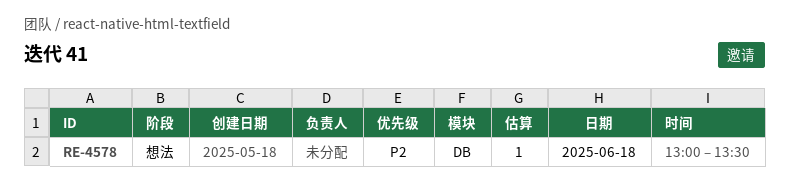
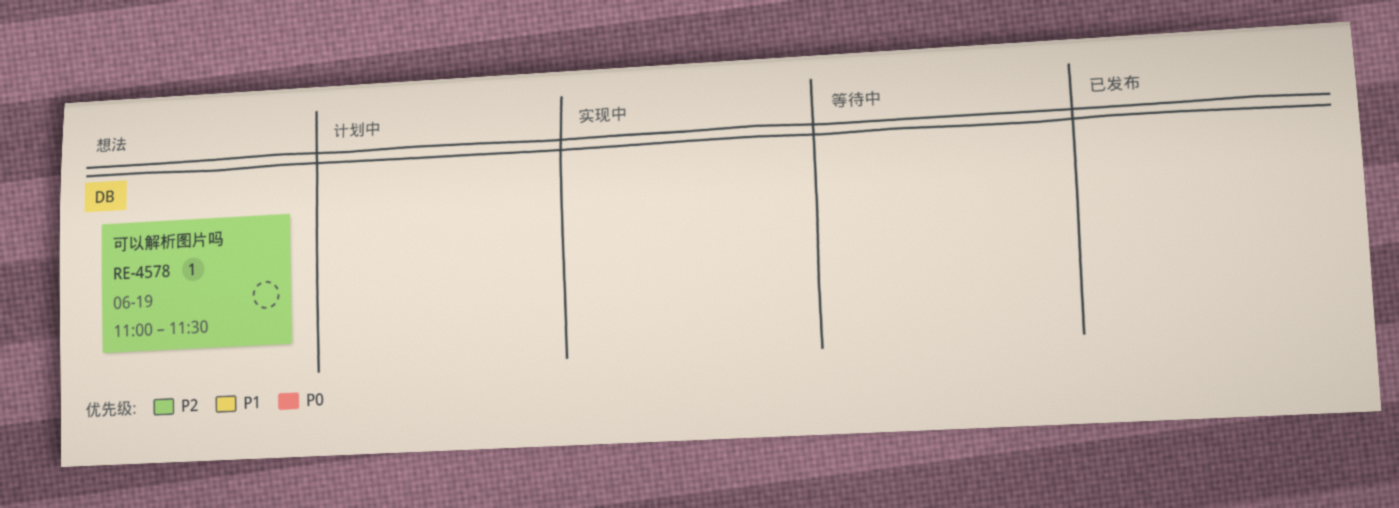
RE-4578, day: Jun 18 -> Jun 19
RE-4578, begins: 13:00 -> 11:00
RE-4578, ends: 13:30 -> 11:30

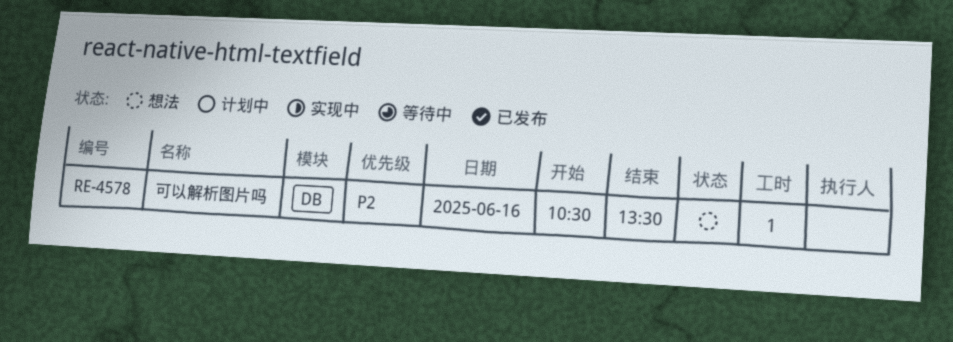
RE-4578, day: Jun 19 -> Jun 16
RE-4578, begins: 11:00 -> 10:30
RE-4578, ends: 11:30 -> 13:30

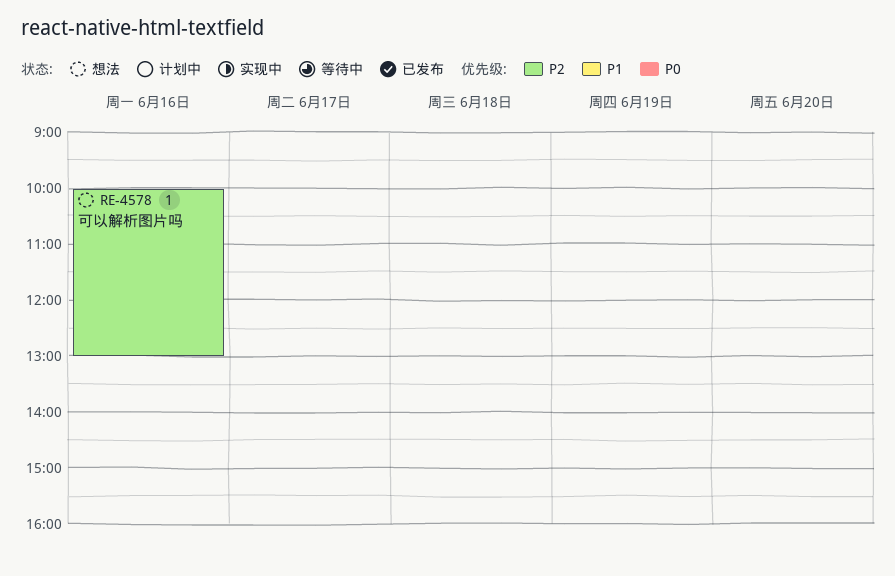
RE-4578, begins: 10:30 -> 10:00
RE-4578, ends: 13:30 -> 13:00

